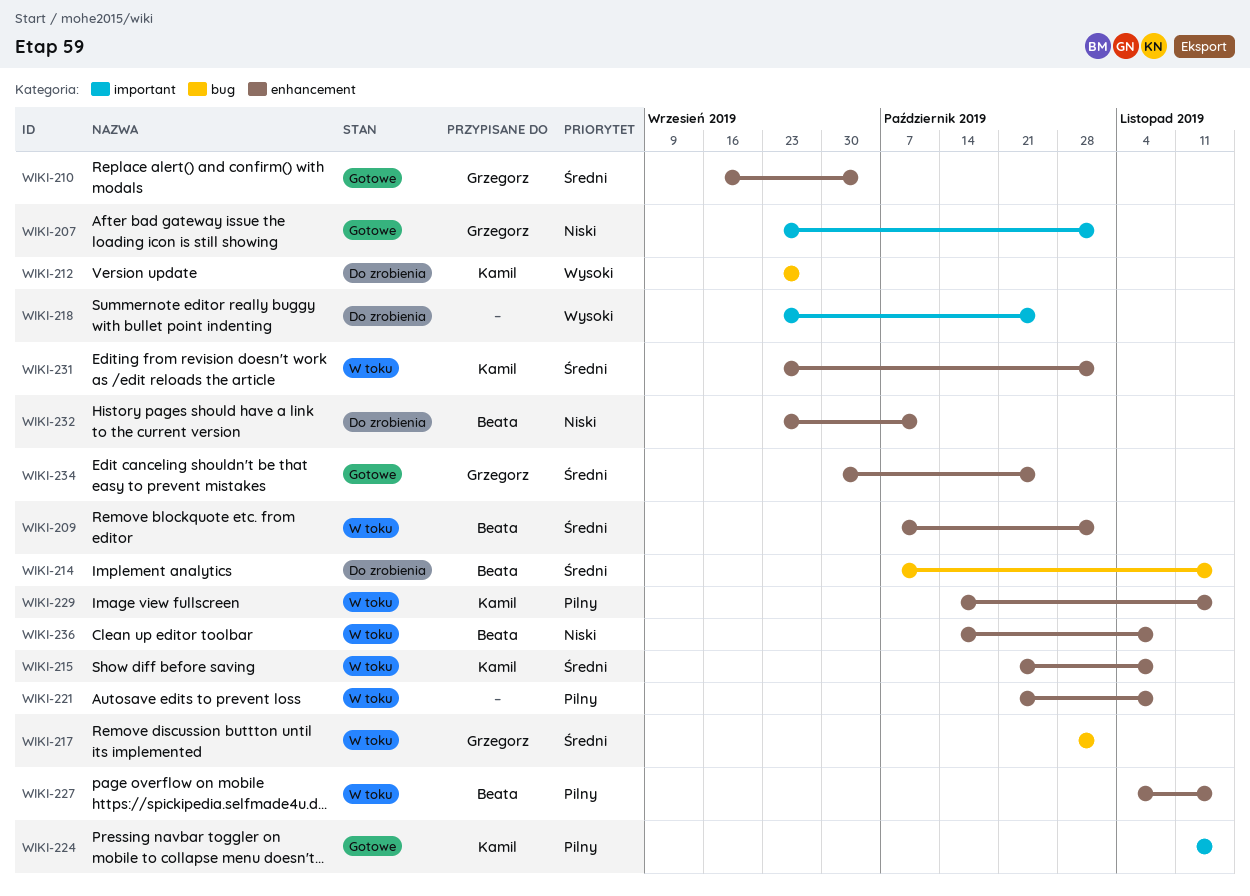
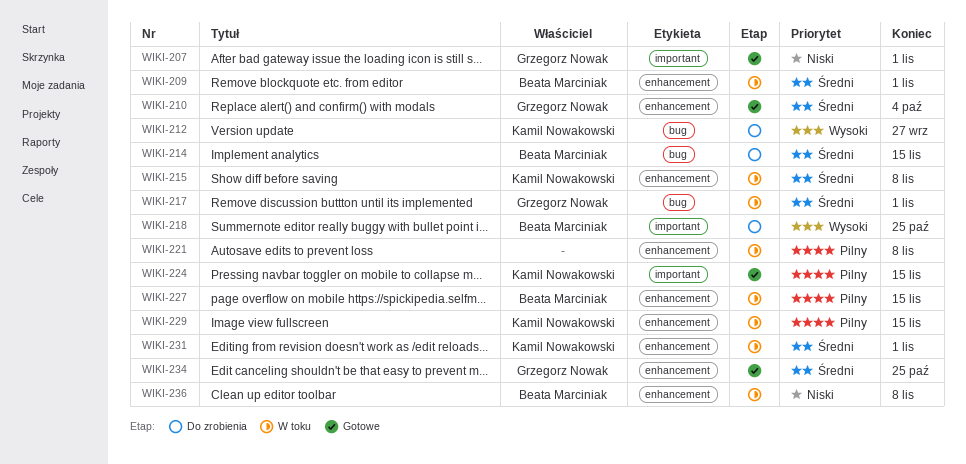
WIKI-218, owner: none -> Beata Marciniak
WIKI-232: present -> none

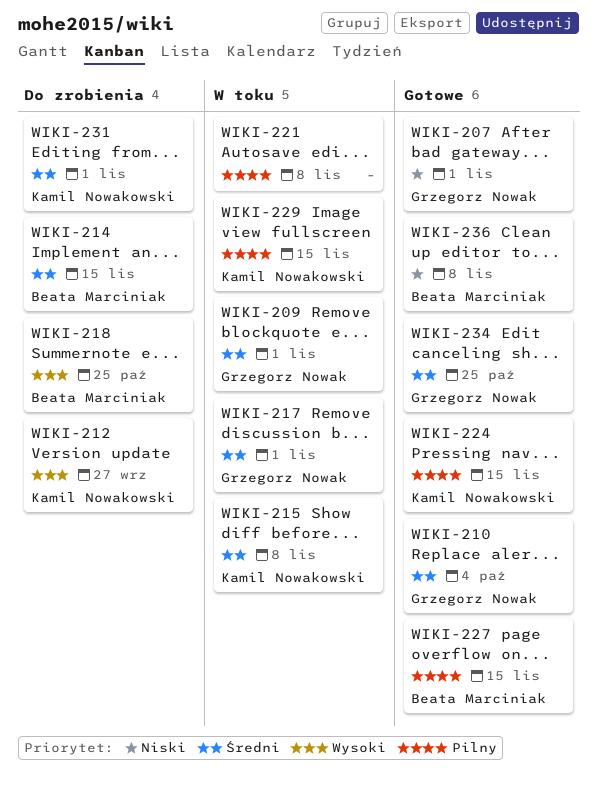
WIKI-209, owner: Beata Marciniak -> Grzegorz Nowak
WIKI-227, status: W toku -> Gotowe
WIKI-231, status: W toku -> Do zrobienia
WIKI-236, status: W toku -> Gotowe

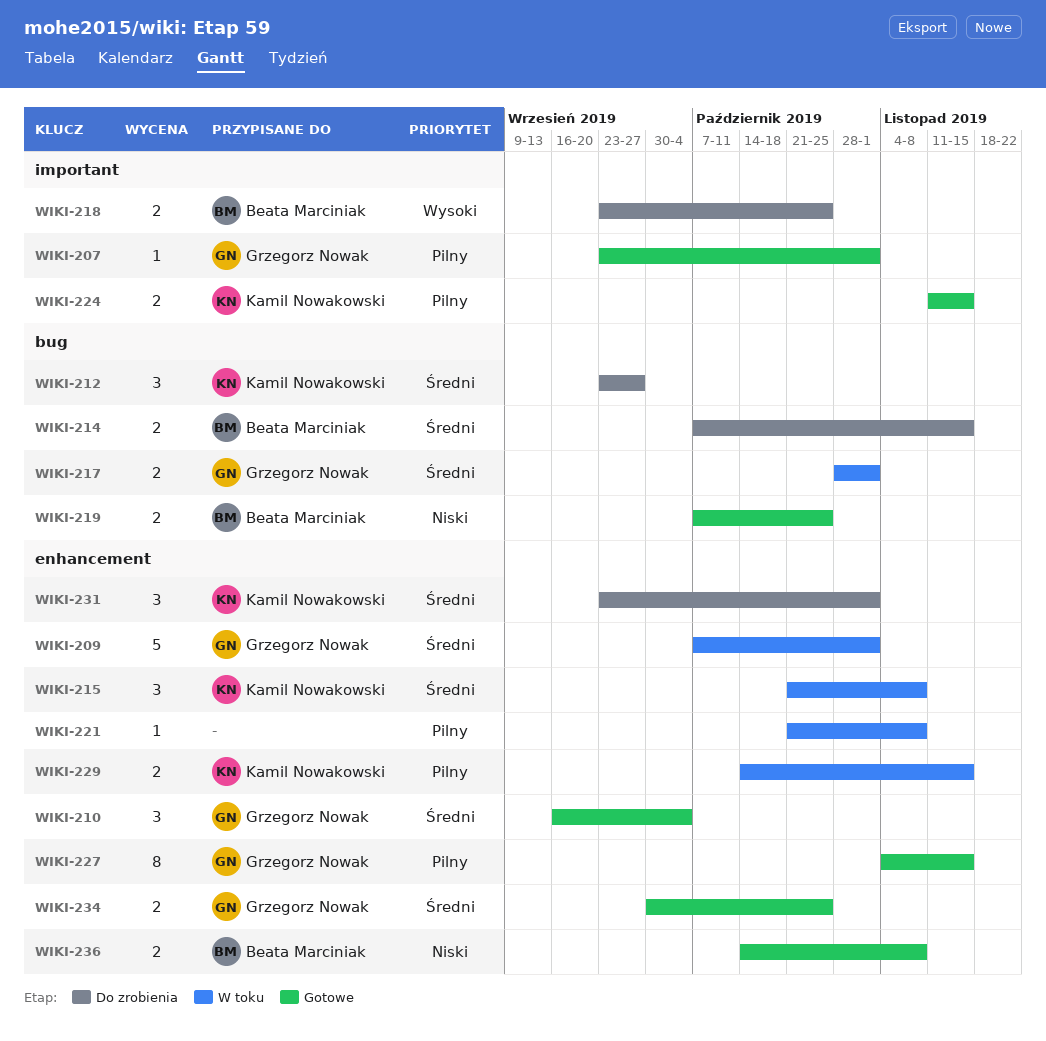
WIKI-207, priority: Niski -> Pilny
WIKI-212, priority: Wysoki -> Średni
WIKI-219: none -> present
WIKI-227, owner: Beata Marciniak -> Grzegorz Nowak

